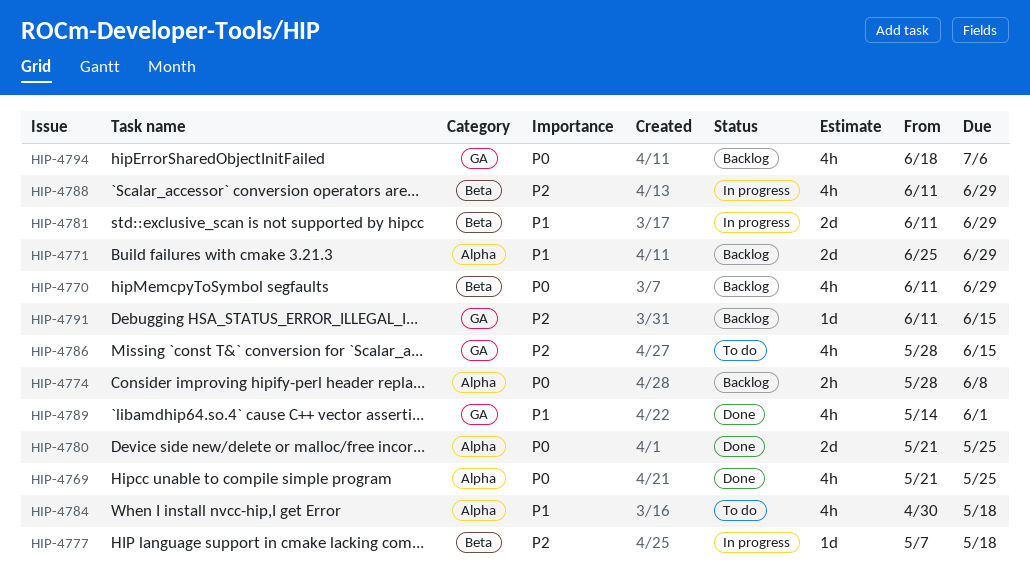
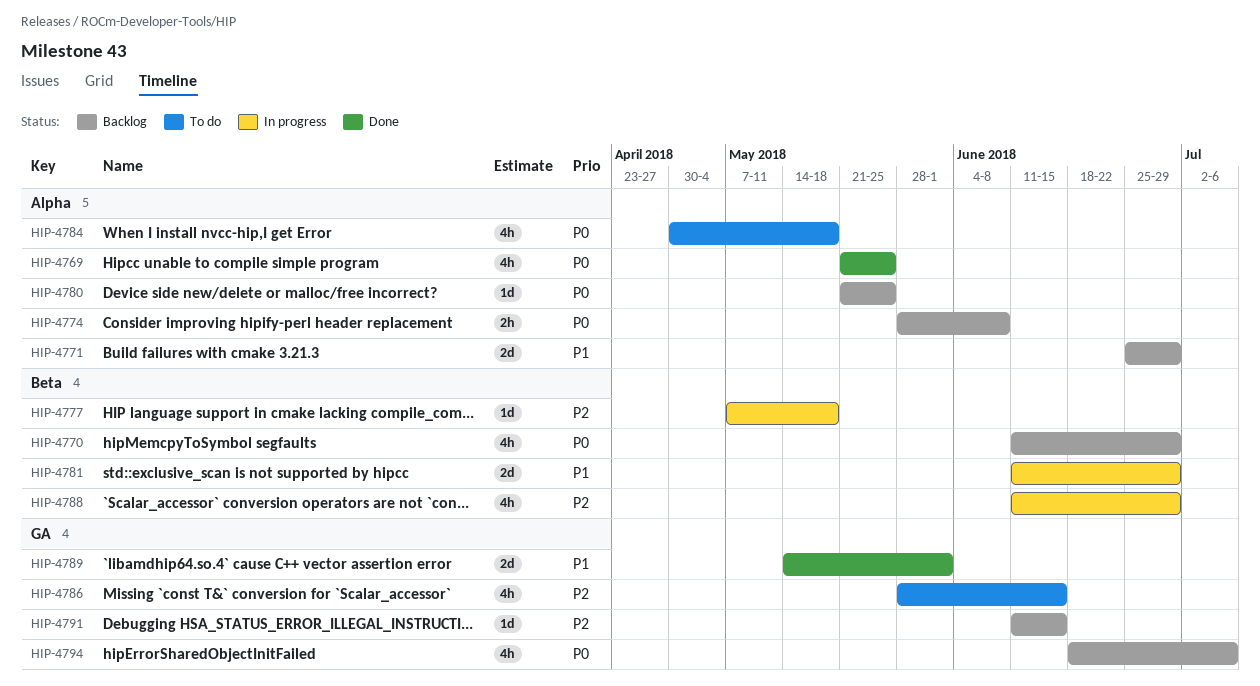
HIP-4780, status: Done -> Backlog
HIP-4780, estimate: 2d -> 1d
HIP-4784, priority: P1 -> P0
HIP-4789, estimate: 4h -> 2d

